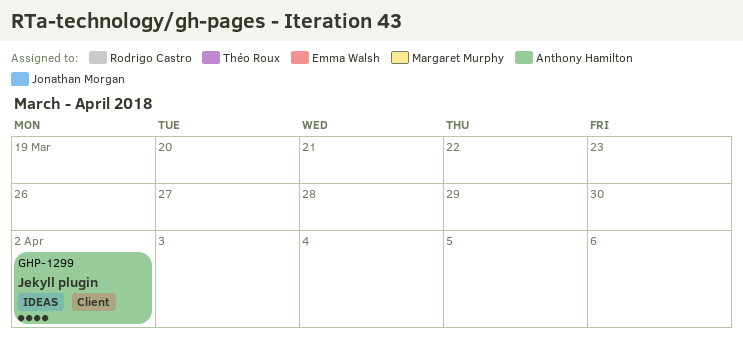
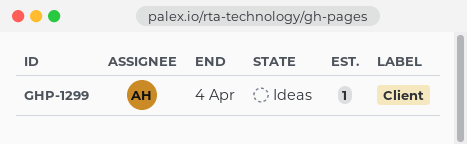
GHP-1299, estimate: 4 -> 1
GHP-1299, due: Apr 2 -> Apr 4

